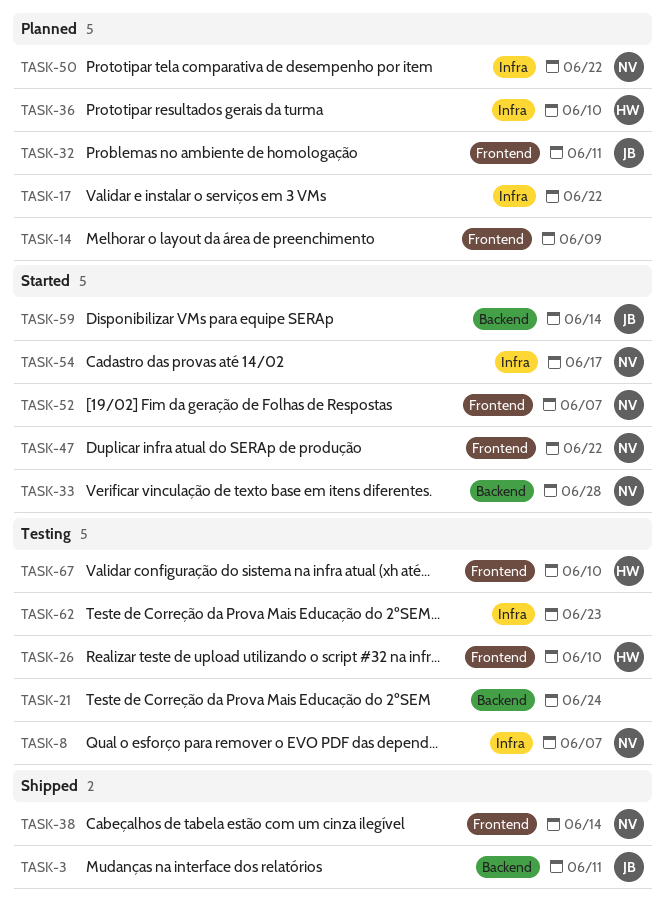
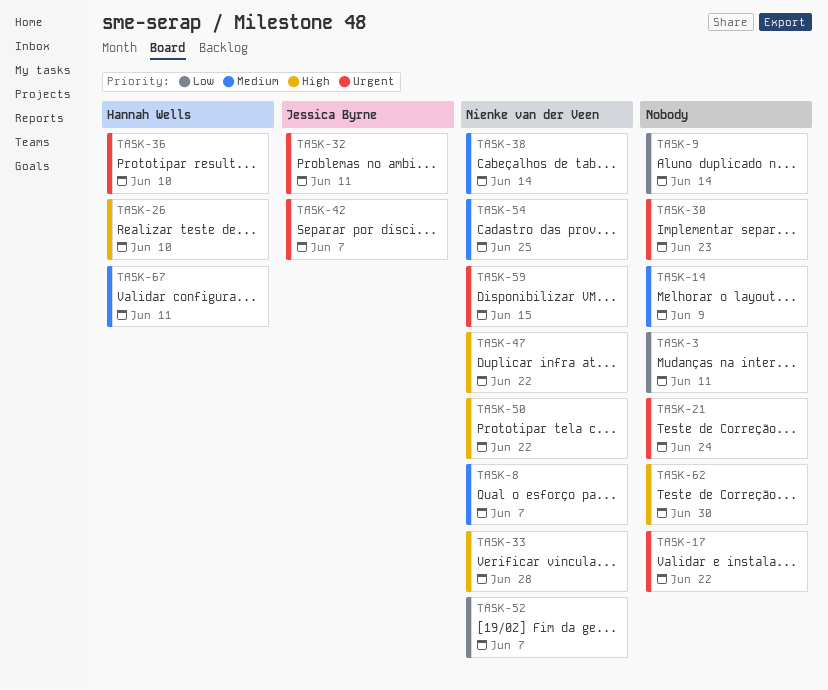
TASK-3, owner: Jessica Byrne -> none
TASK-9: none -> present
TASK-30: none -> present
TASK-42: none -> present
TASK-54, due: Jun 17 -> Jun 25
TASK-59, owner: Jessica Byrne -> Nienke van der Veen
TASK-59, due: Jun 14 -> Jun 15
TASK-62, due: Jun 23 -> Jun 30
TASK-67, due: Jun 10 -> Jun 11

